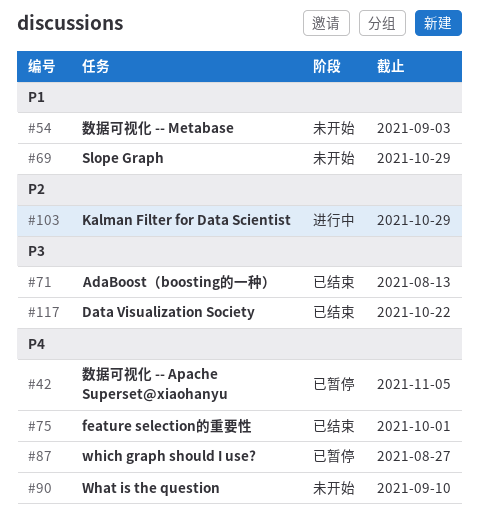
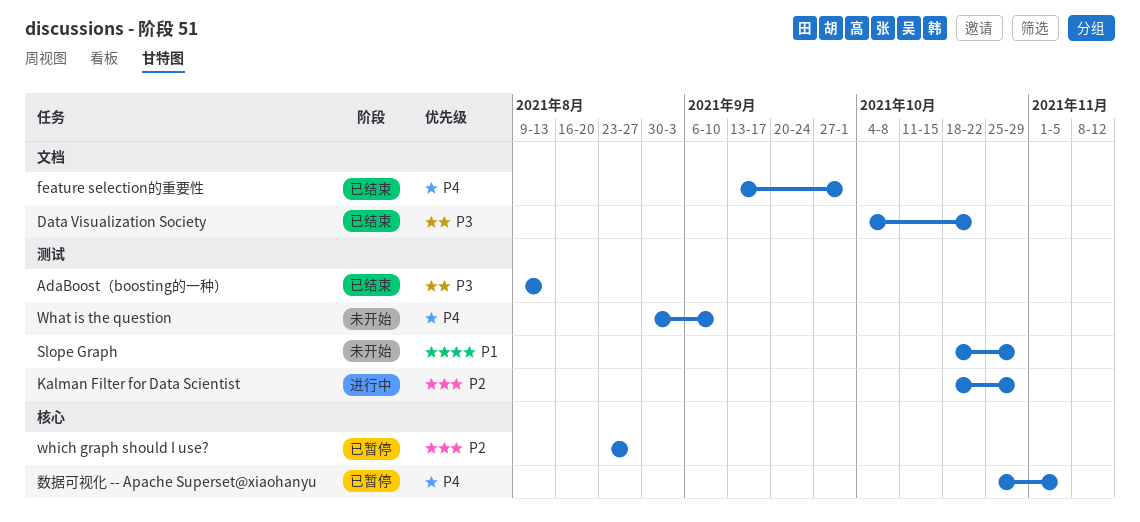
which graph should I use?, priority: P4 -> P2
数据可视化 -- Metabase: present -> none

